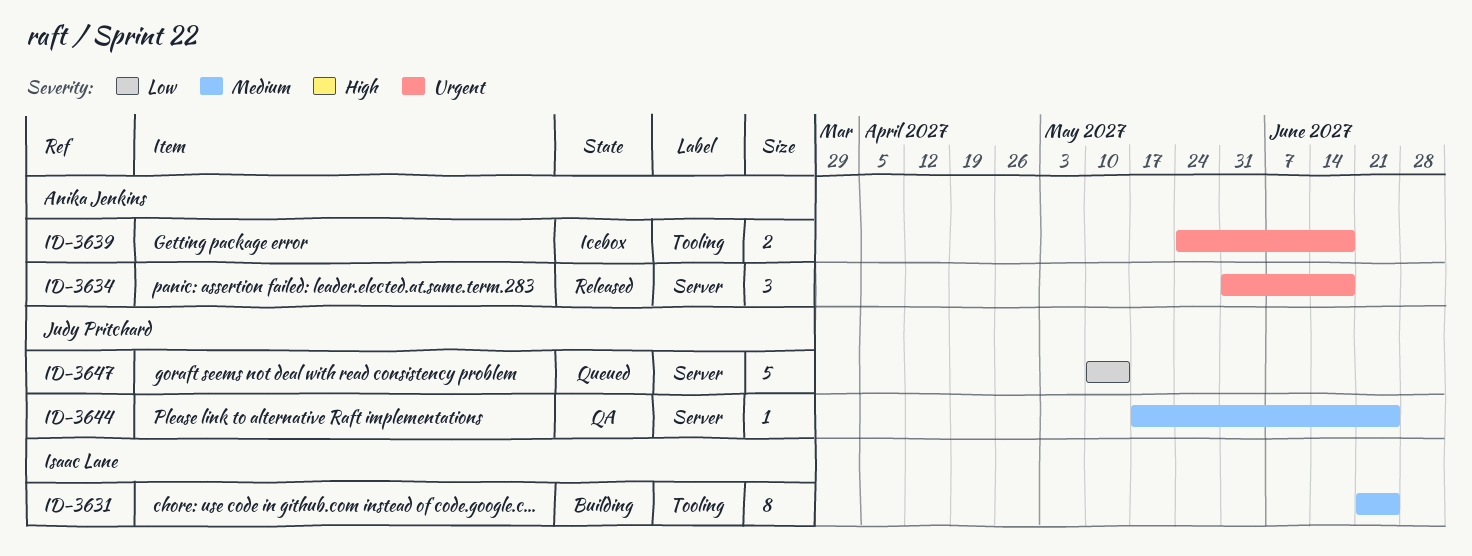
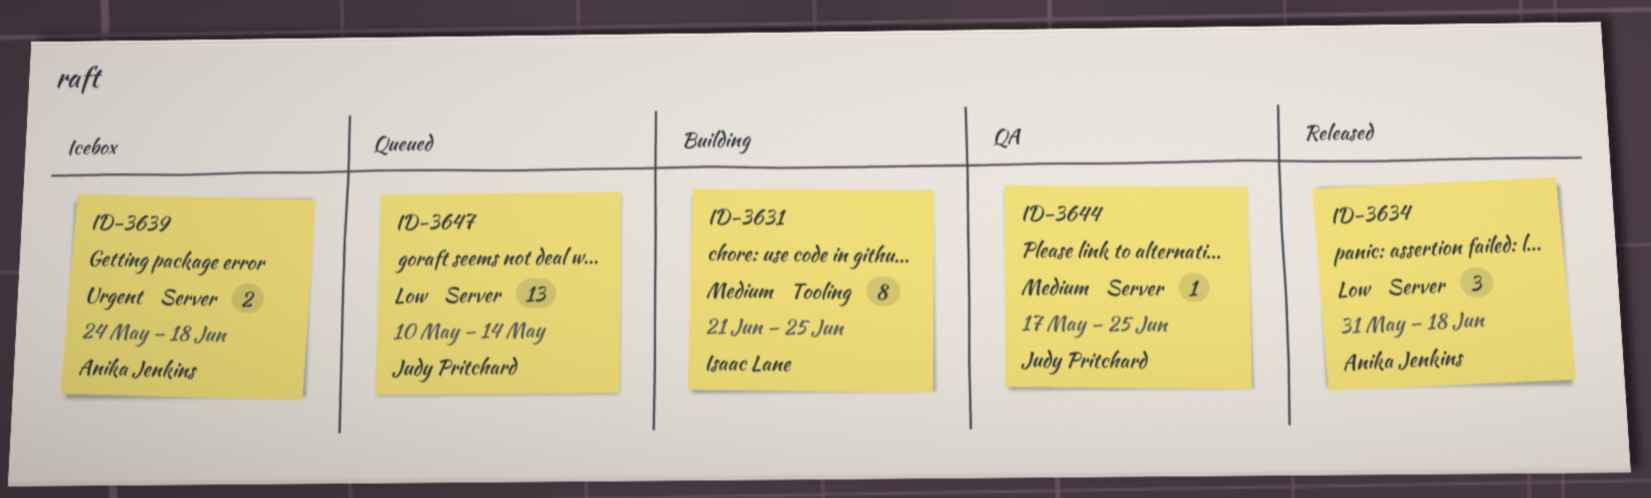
ID-3634, priority: Urgent -> Low
ID-3639, label: Tooling -> Server
ID-3647, estimate: 5 -> 13

